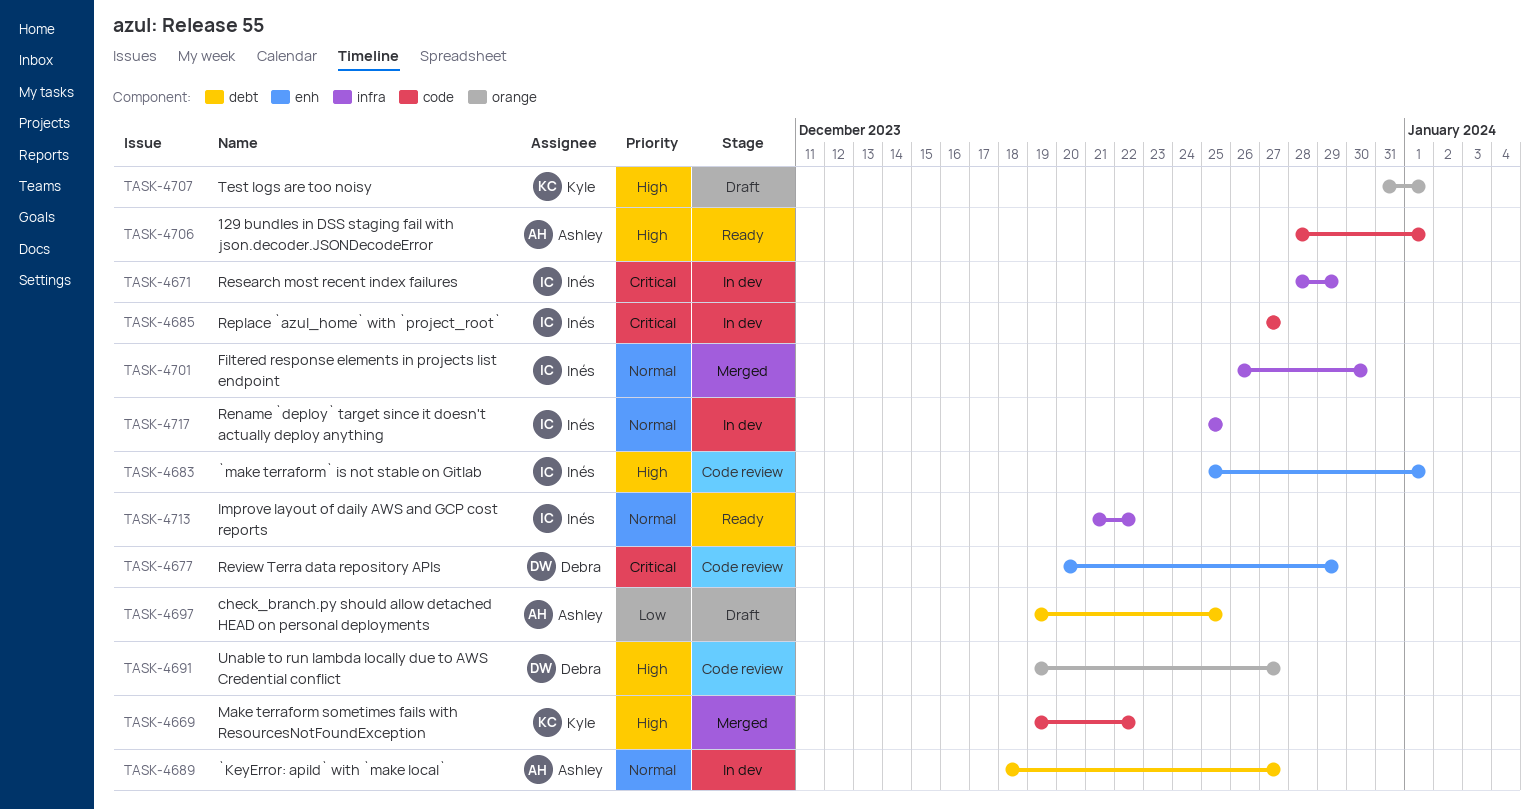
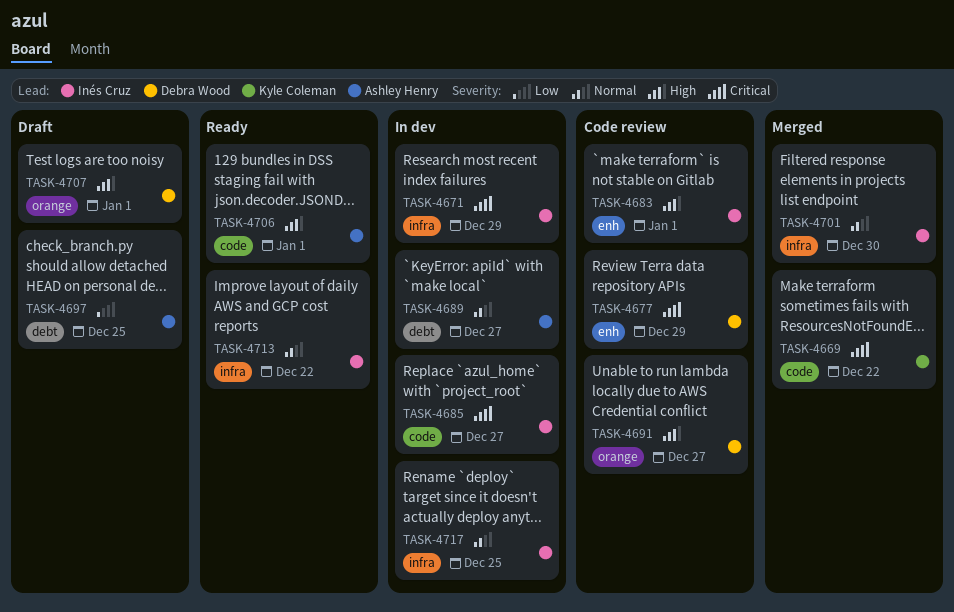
TASK-4669, priority: High -> Critical
TASK-4707, owner: Kyle Coleman -> Debra Wood

